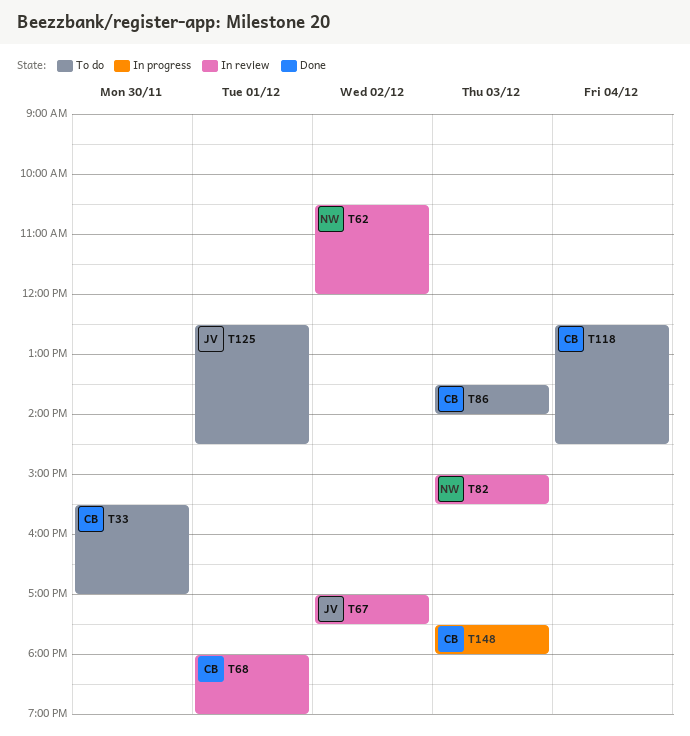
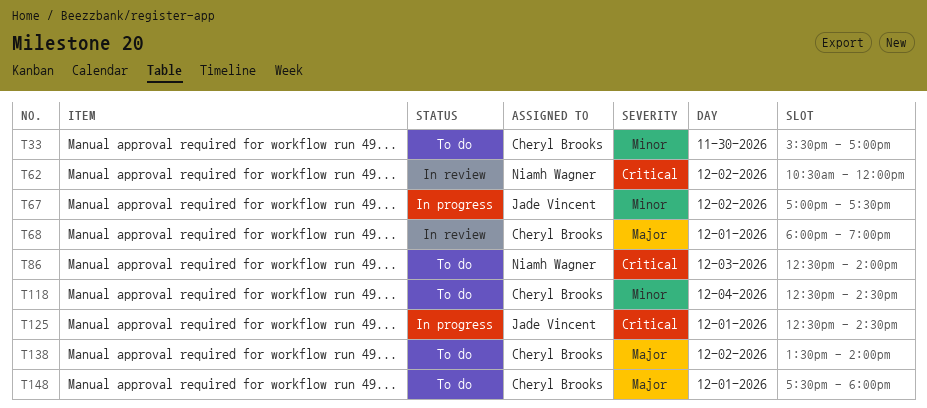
T67, status: In review -> In progress
T82: present -> none
T86, owner: Cheryl Brooks -> Niamh Wagner
T86, begins: 13:30 -> 12:30
T125, status: To do -> In progress
T138: none -> present
T148, status: In progress -> To do
T148, day: Dec 3 -> Dec 1

